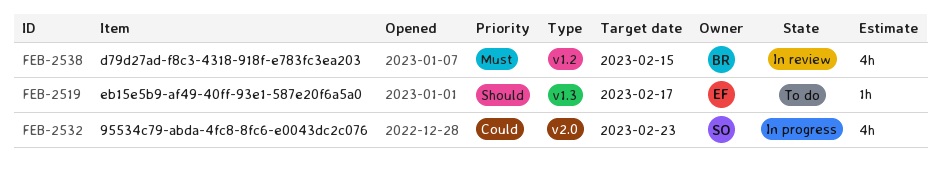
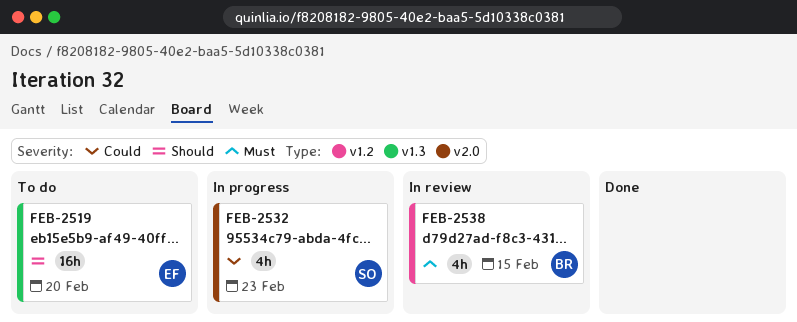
FEB-2519, estimate: 1h -> 16h
FEB-2519, due: Feb 17 -> Feb 20

